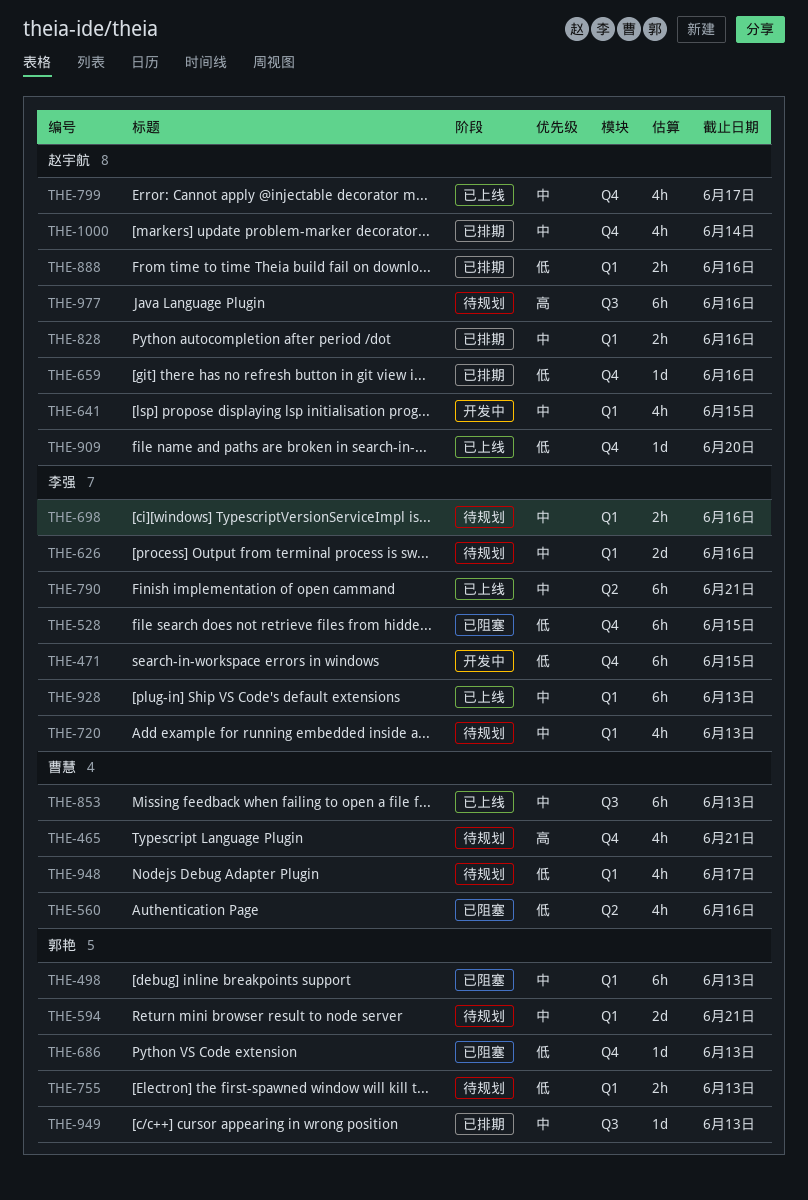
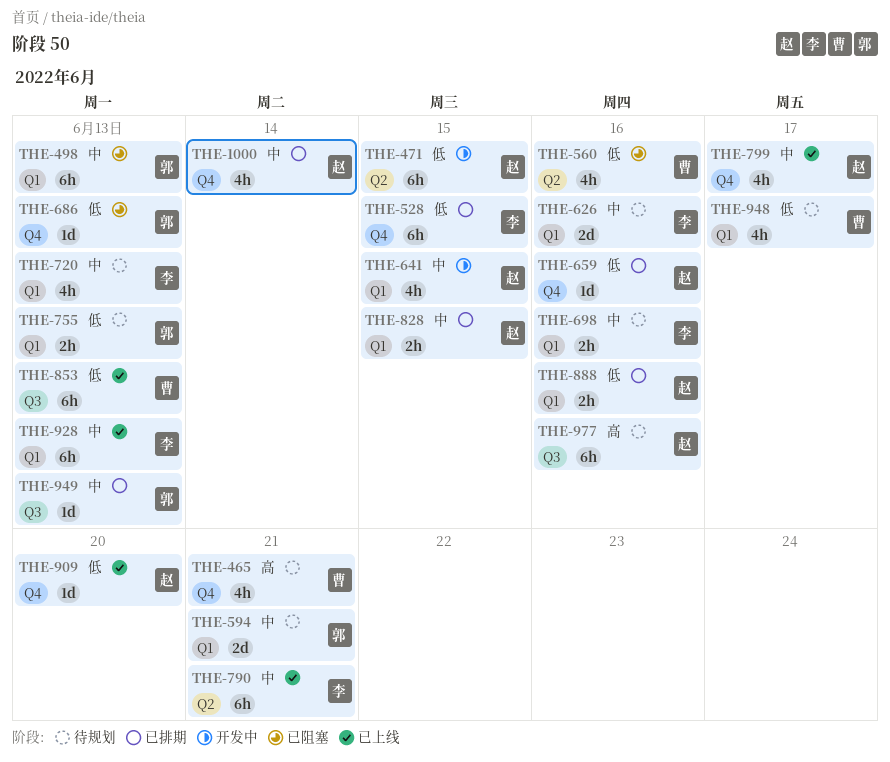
THE-471, owner: 李强 -> 赵宇航
THE-471, label: Q4 -> Q2
THE-528, status: 已阻塞 -> 已排期
THE-828, due: Jun 16 -> Jun 15
THE-853, priority: 中 -> 低

